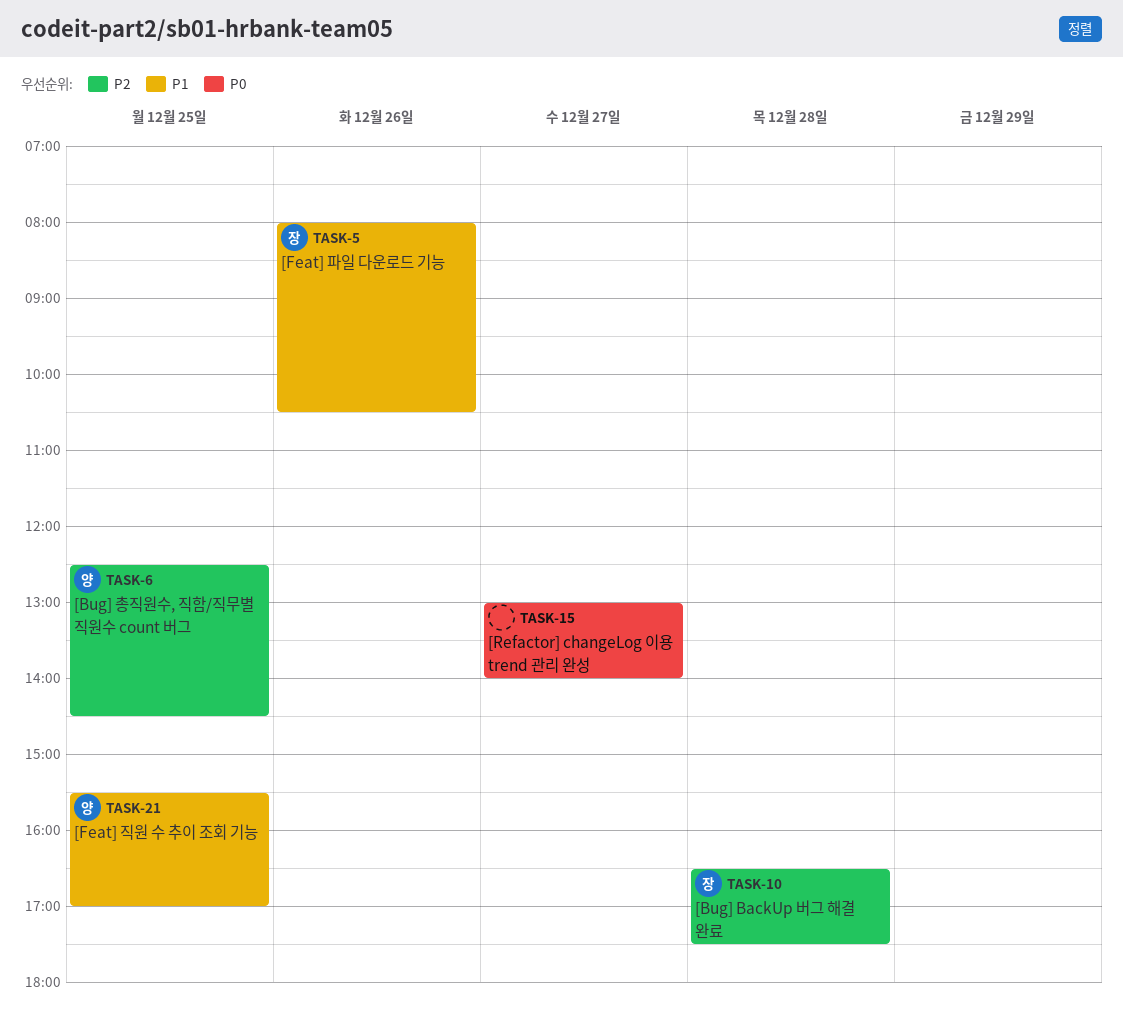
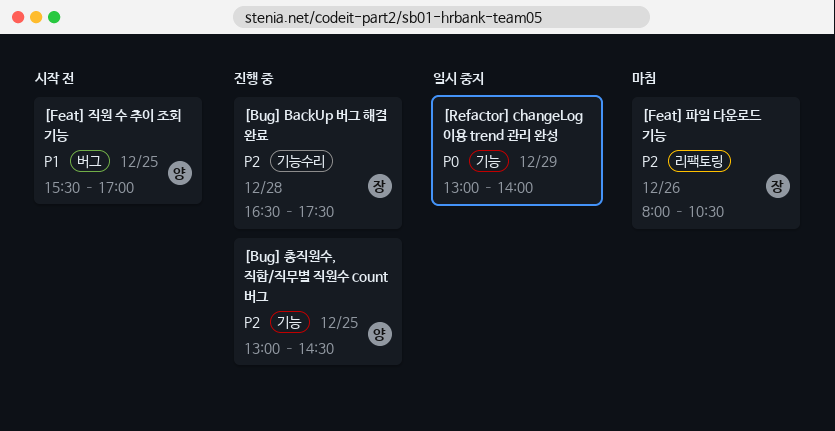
[Bug] 총직원수, 직함/직무별 직원수 count 버그, begins: 12:30 -> 13:00
[Feat] 파일 다운로드 기능, priority: P1 -> P2
[Refactor] changeLog 이용 trend 관리 완성, day: Dec 27 -> Dec 29

